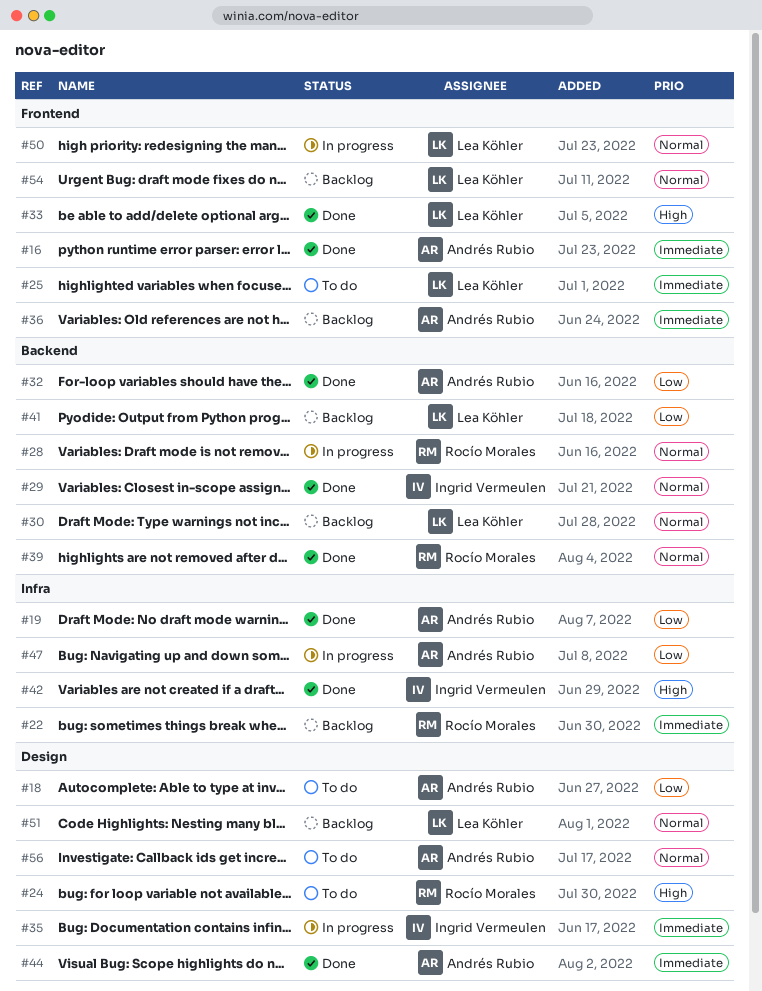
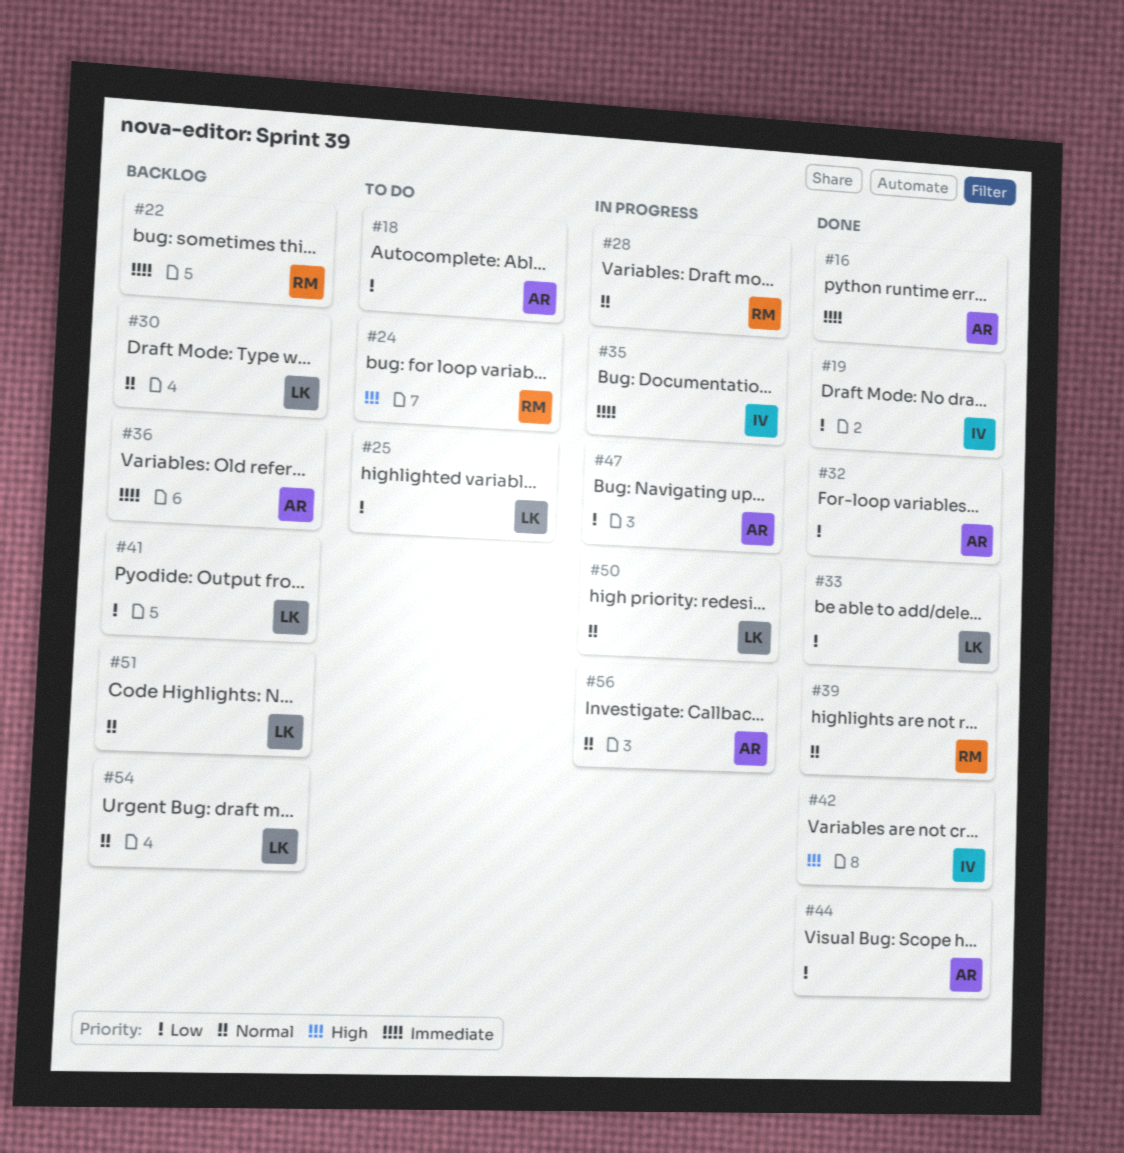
#19, owner: Andrés Rubio -> Ingrid Vermeulen
#25, priority: Immediate -> Low
#29: present -> none
#33, priority: High -> Low
#44, priority: Immediate -> Low
#56, status: To do -> In progress

